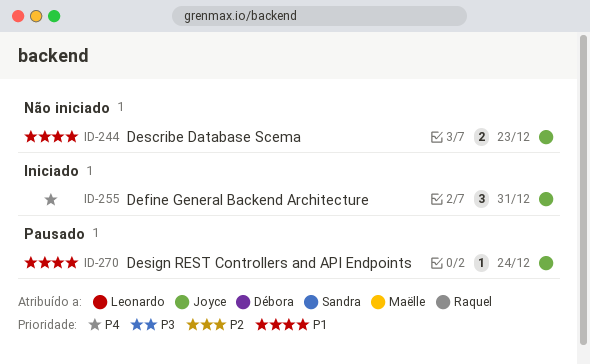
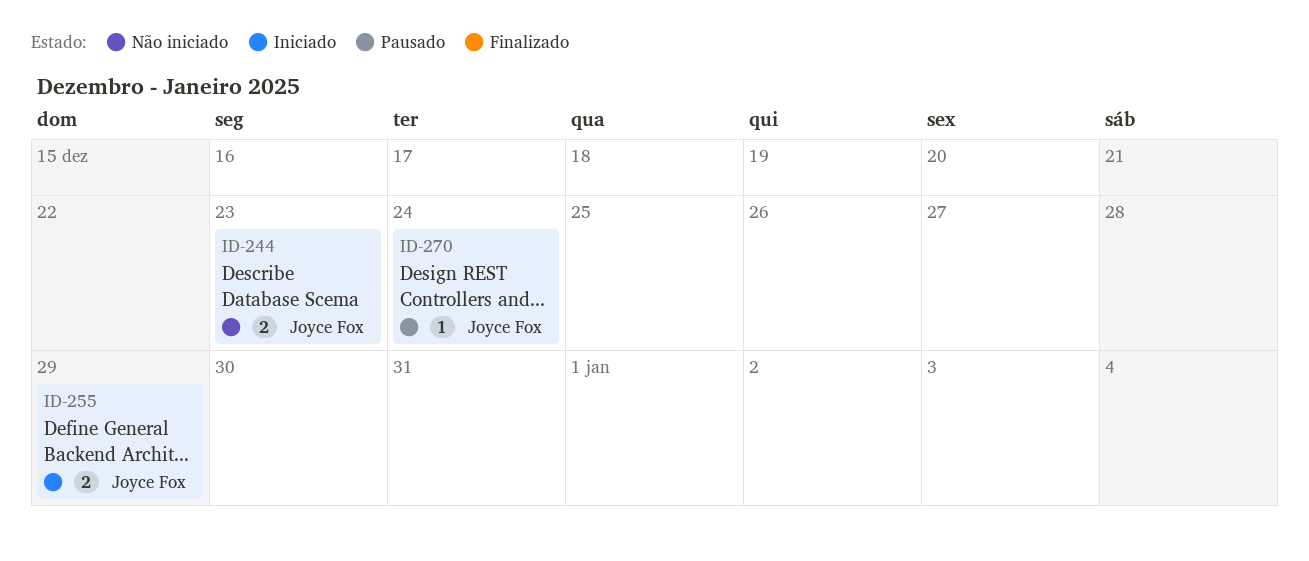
ID-255, estimate: 3 -> 2
ID-255, due: Dec 31 -> Dec 29

